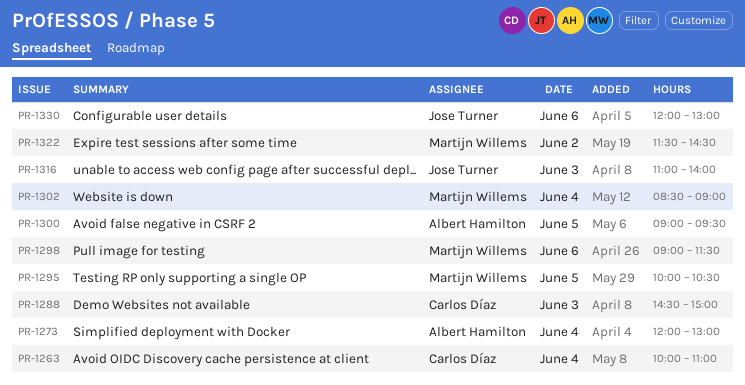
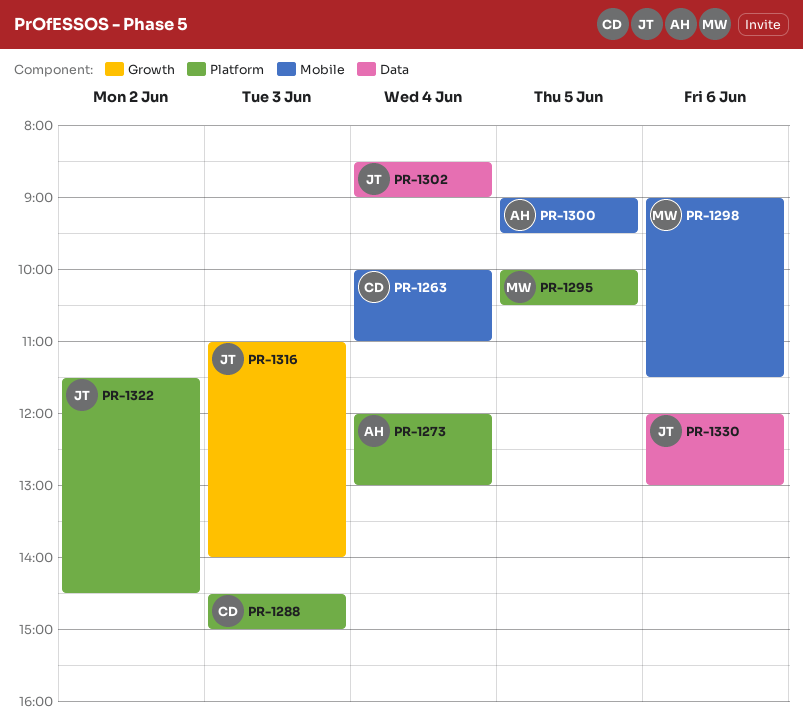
PR-1302, owner: Martijn Willems -> Jose Turner
PR-1322, owner: Martijn Willems -> Jose Turner

